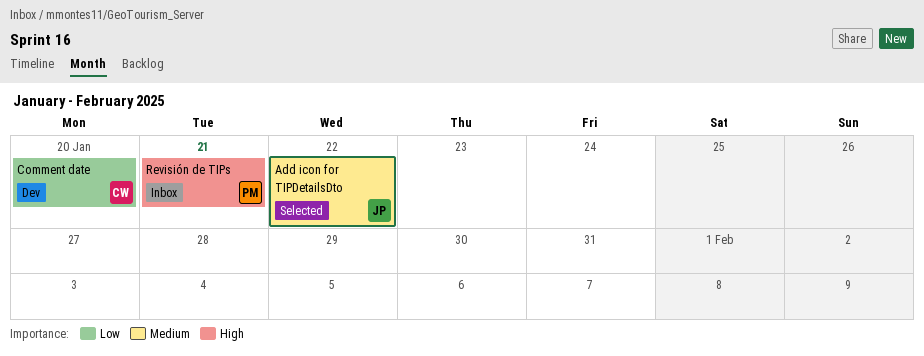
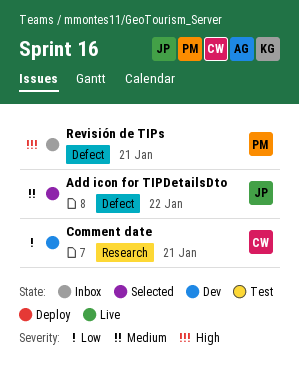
Comment date, due: Jan 20 -> Jan 21

